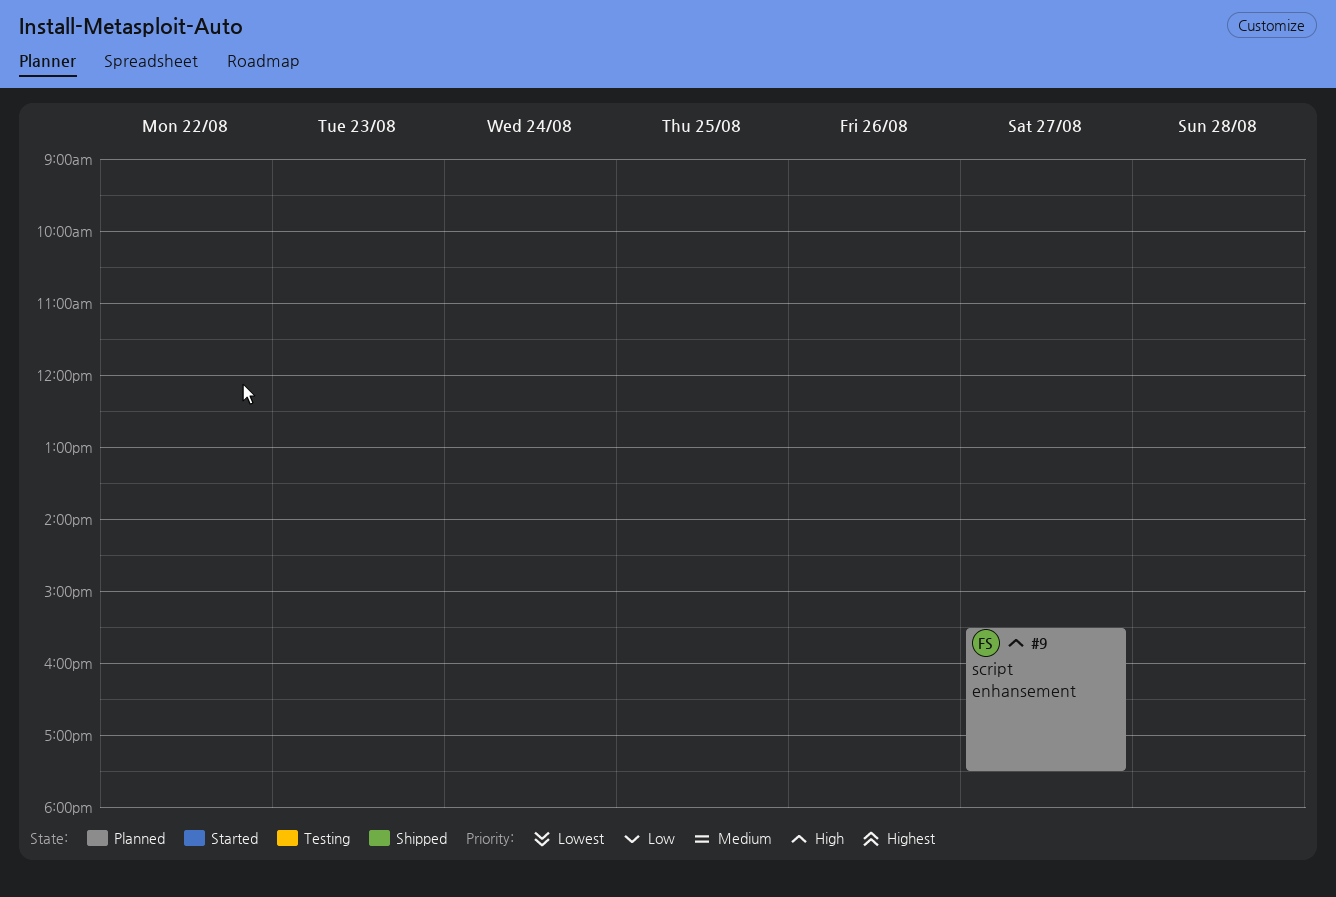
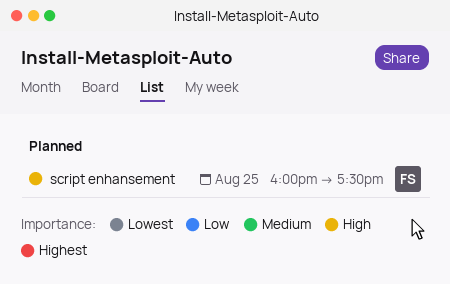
script enhansement, day: Aug 27 -> Aug 25
script enhansement, begins: 15:30 -> 16:00

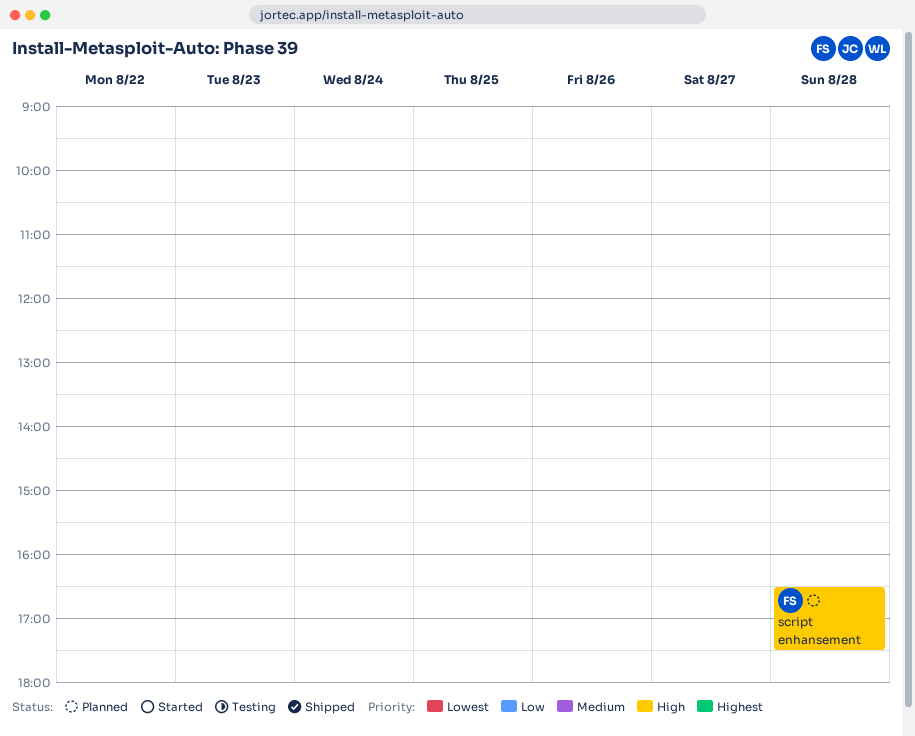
script enhansement, day: Aug 25 -> Aug 28
script enhansement, begins: 16:00 -> 16:30

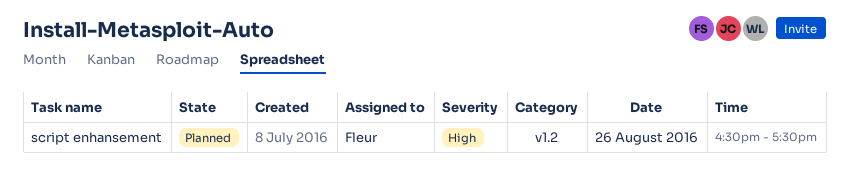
script enhansement, day: Aug 28 -> Aug 26

